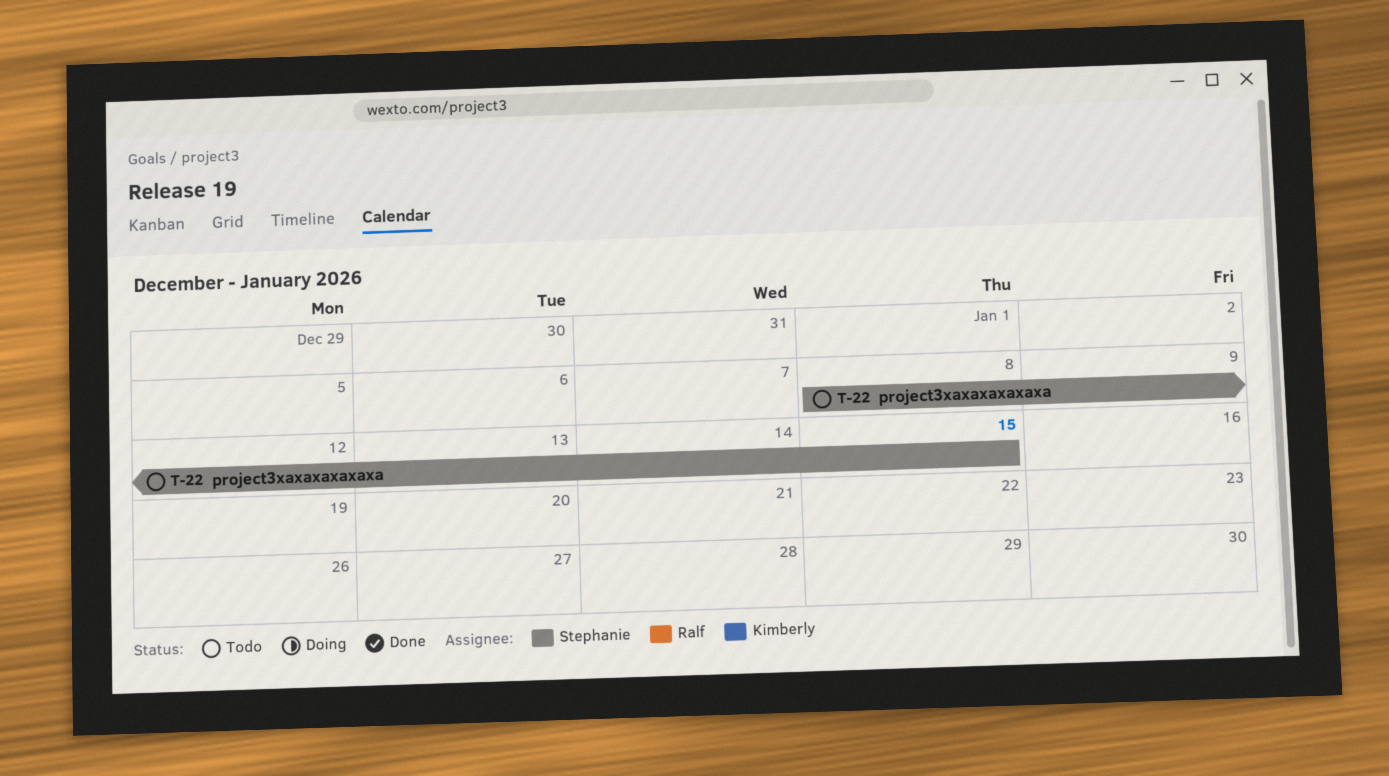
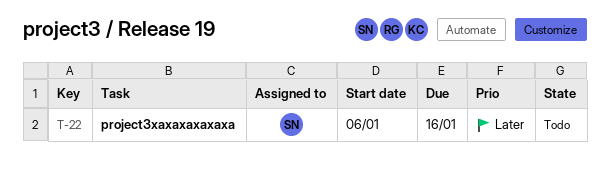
T-22, start: Jan 8 -> Jan 6
T-22, due: Jan 15 -> Jan 16

